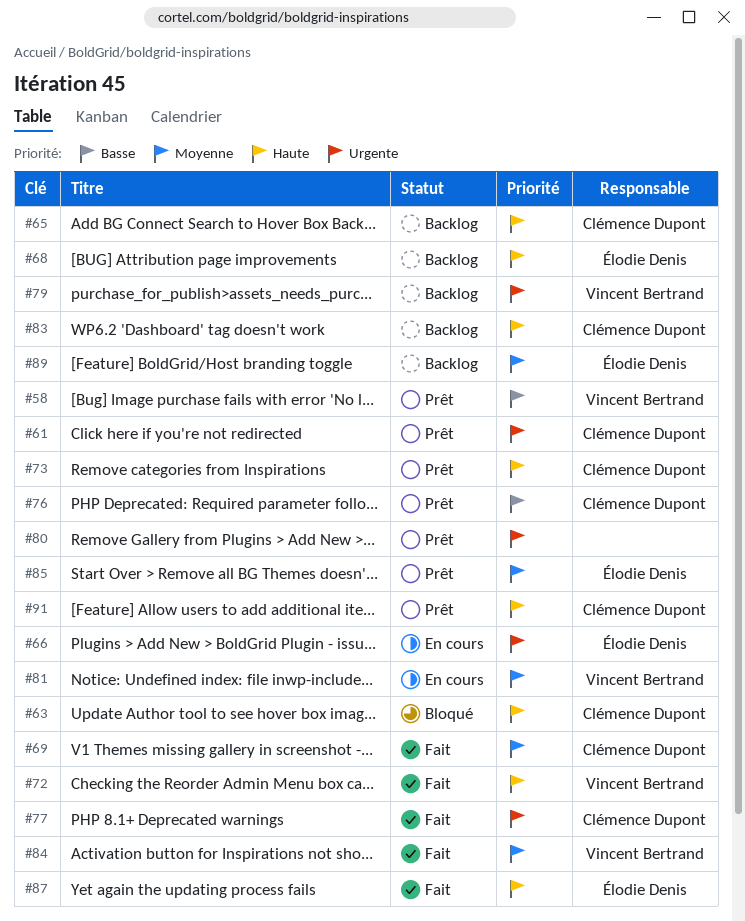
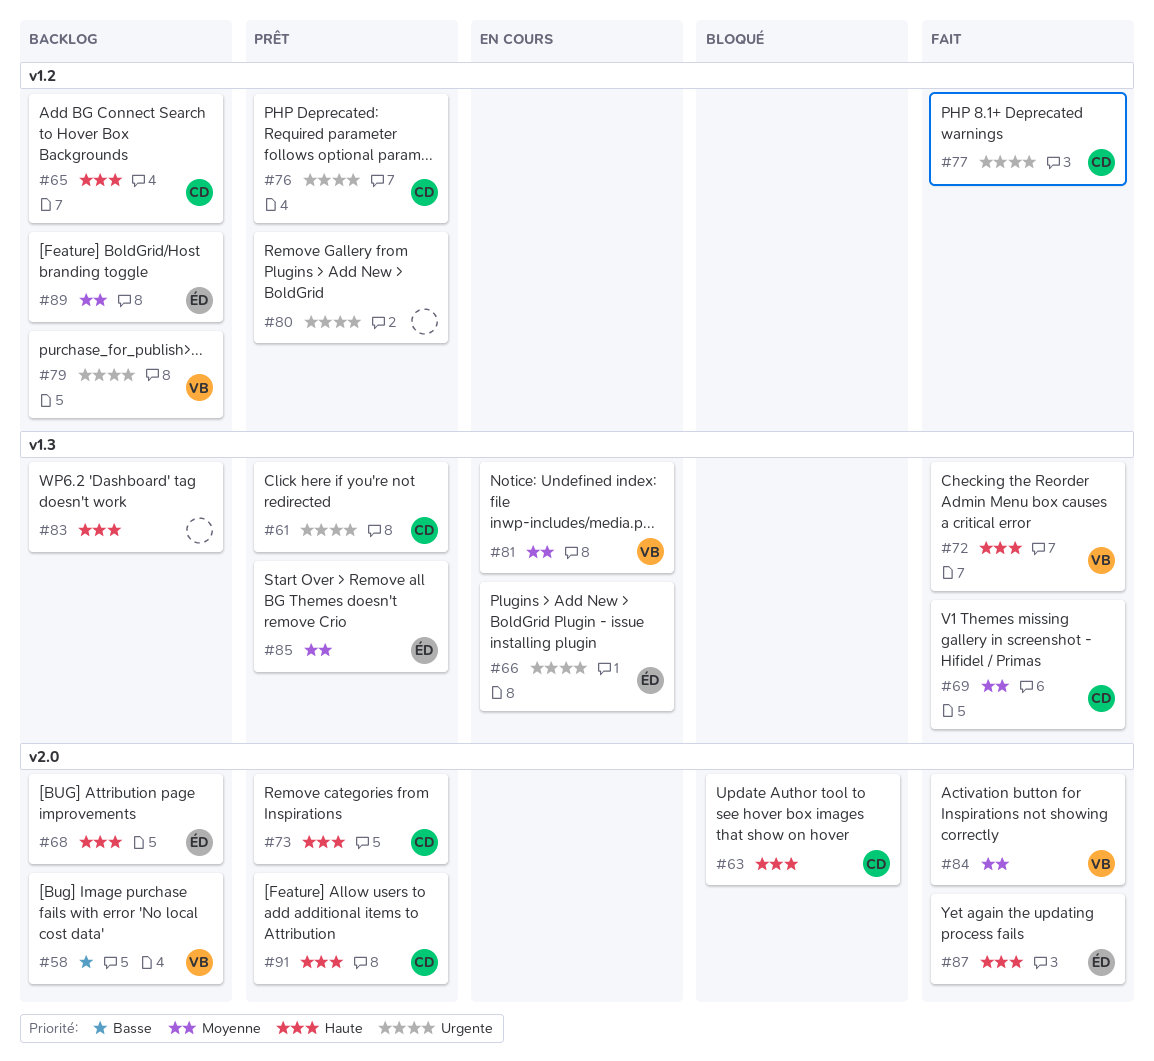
#58, status: Prêt -> Backlog
#76, priority: Basse -> Urgente
#83, owner: Clémence Dupont -> none

